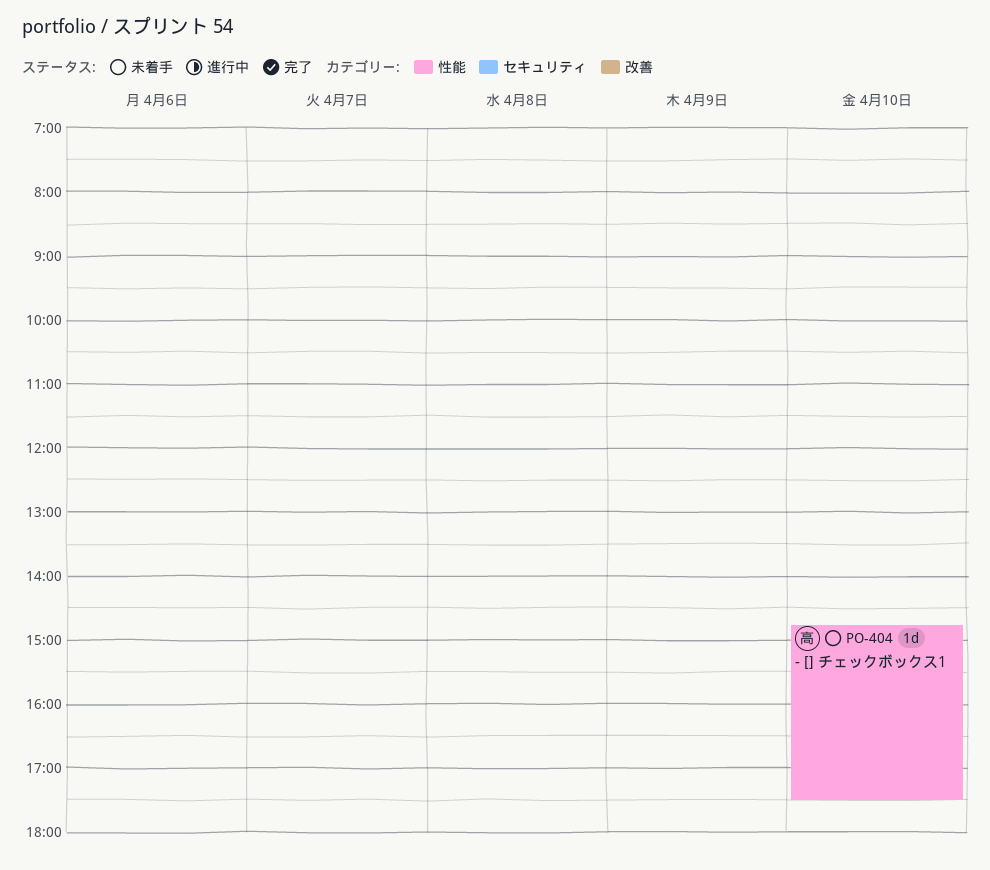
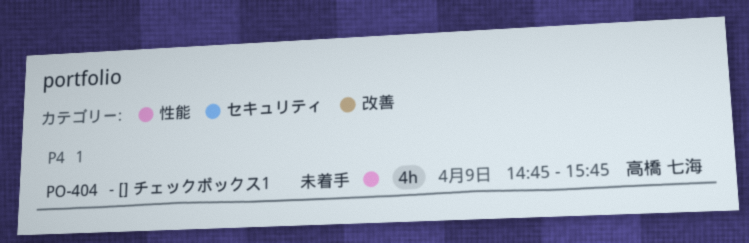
PO-404, estimate: 1d -> 4h
PO-404, day: Apr 10 -> Apr 9
PO-404, ends: 17:30 -> 15:45

